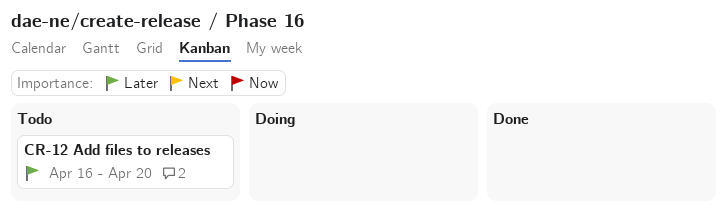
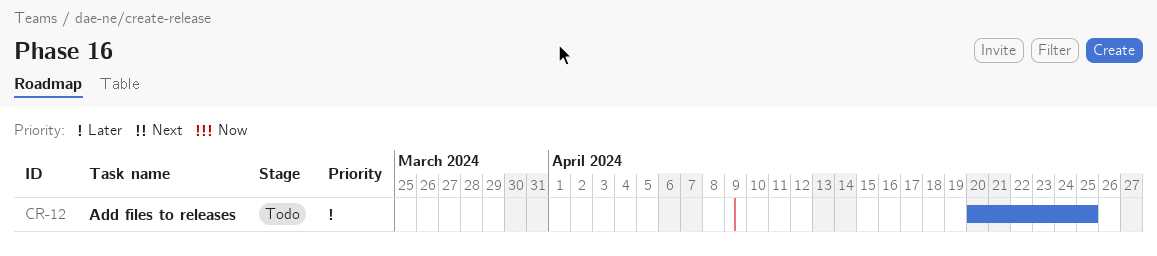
CR-12, start: Apr 16 -> Apr 20
CR-12, due: Apr 20 -> Apr 25

